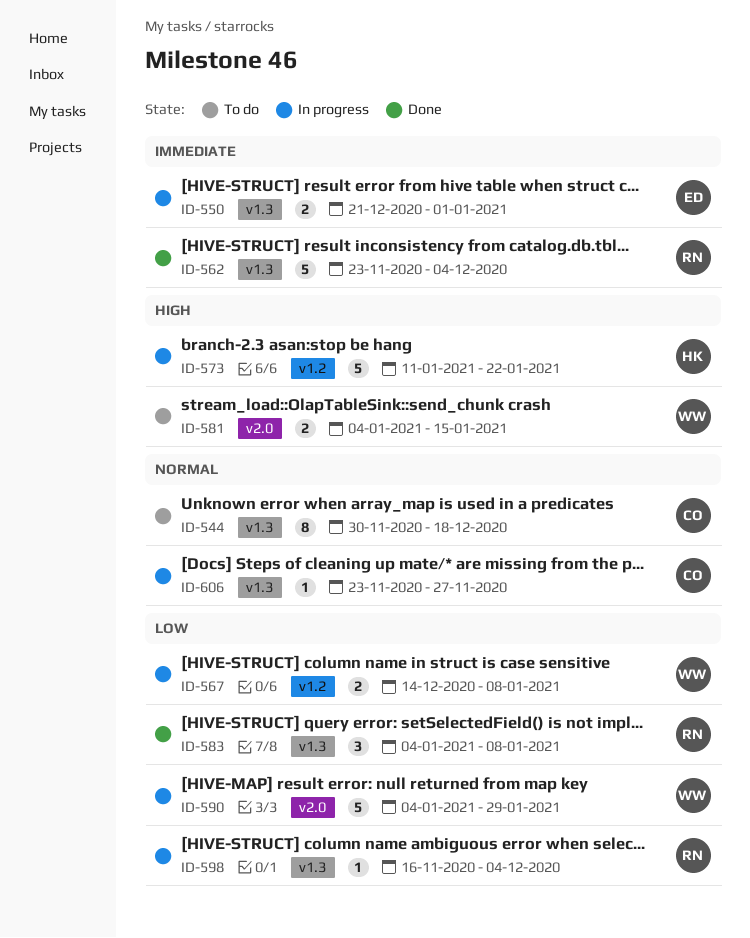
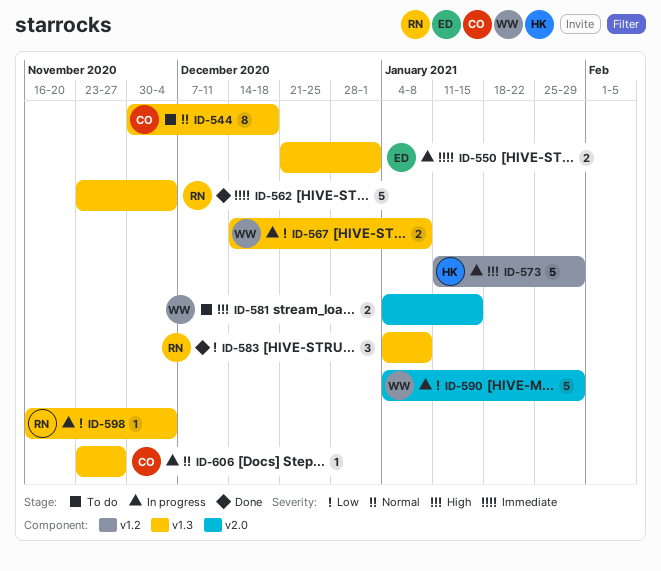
ID-567, label: v1.2 -> v1.3
ID-573, due: Jan 22 -> Jan 29

